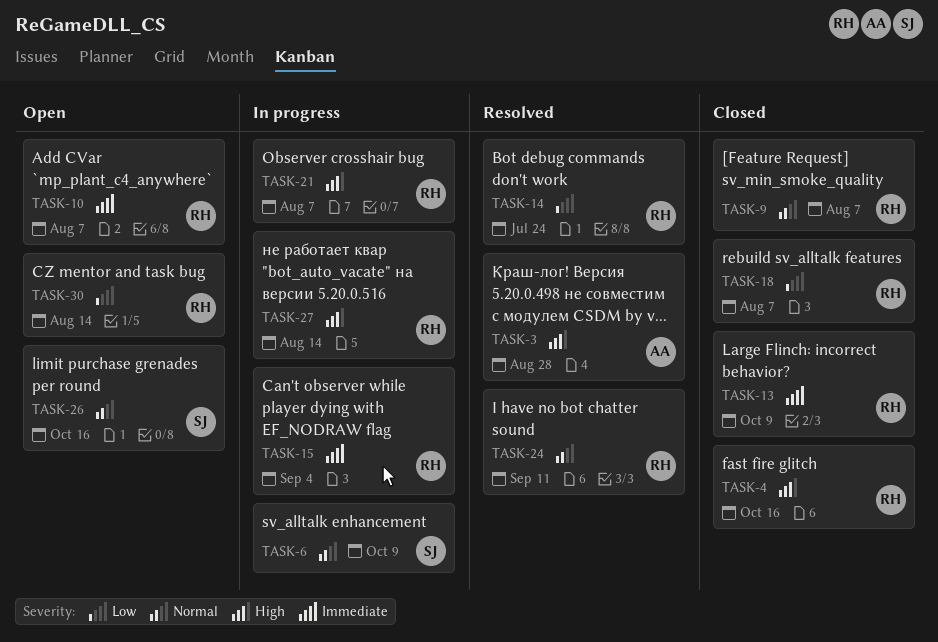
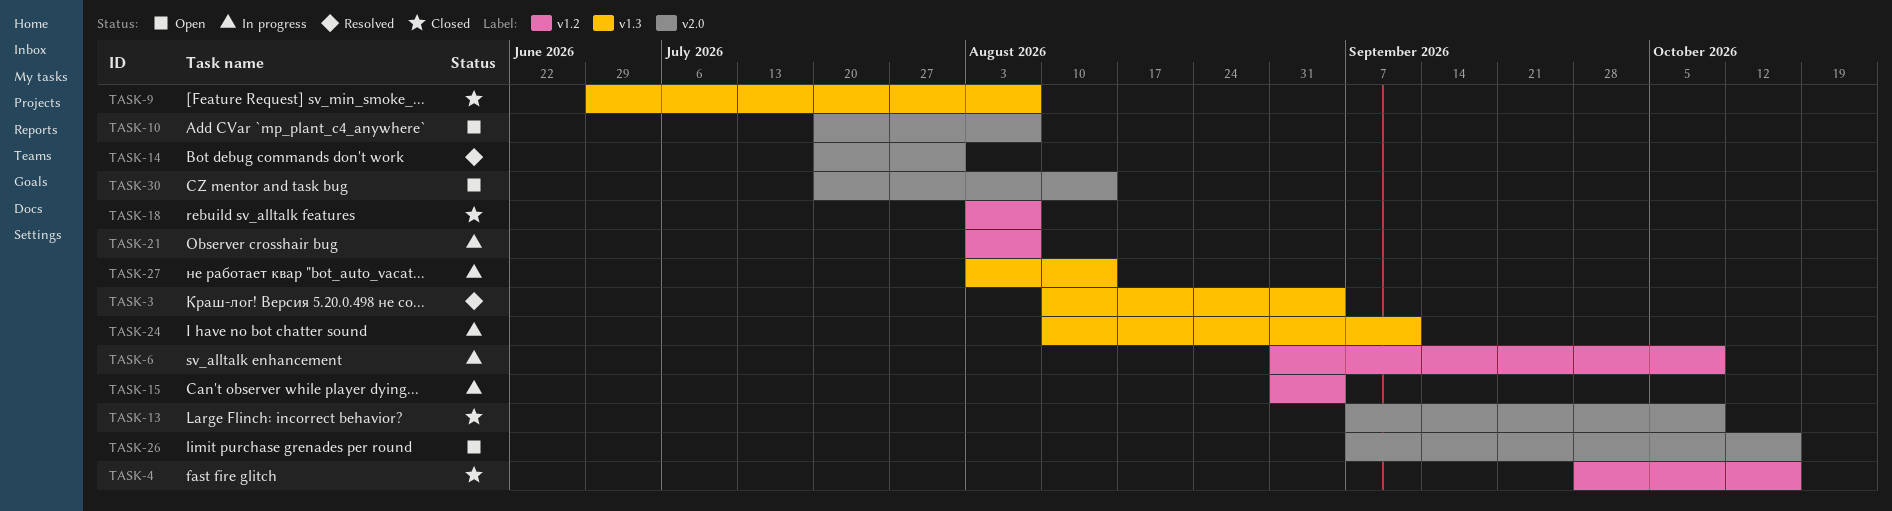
TASK-3, due: Aug 28 -> Sep 4
TASK-14, due: Jul 24 -> Jul 31
TASK-24, status: Resolved -> In progress

